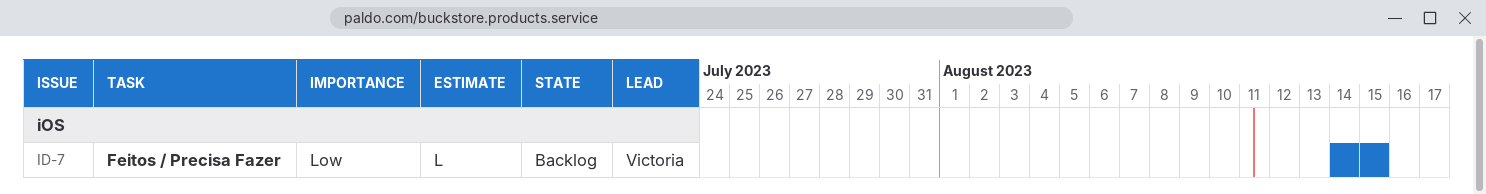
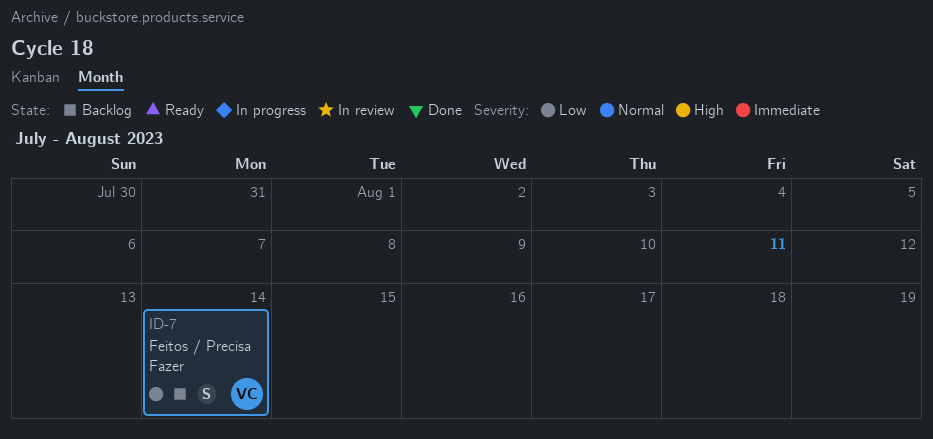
ID-7, estimate: L -> S
ID-7, due: Aug 15 -> Aug 14

